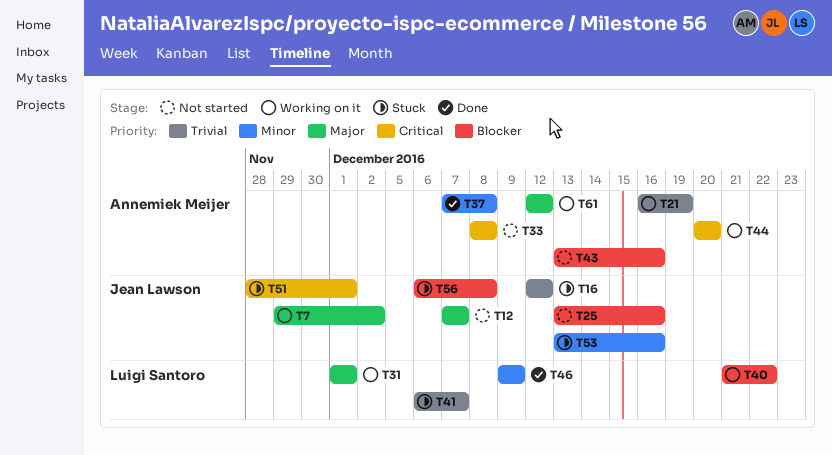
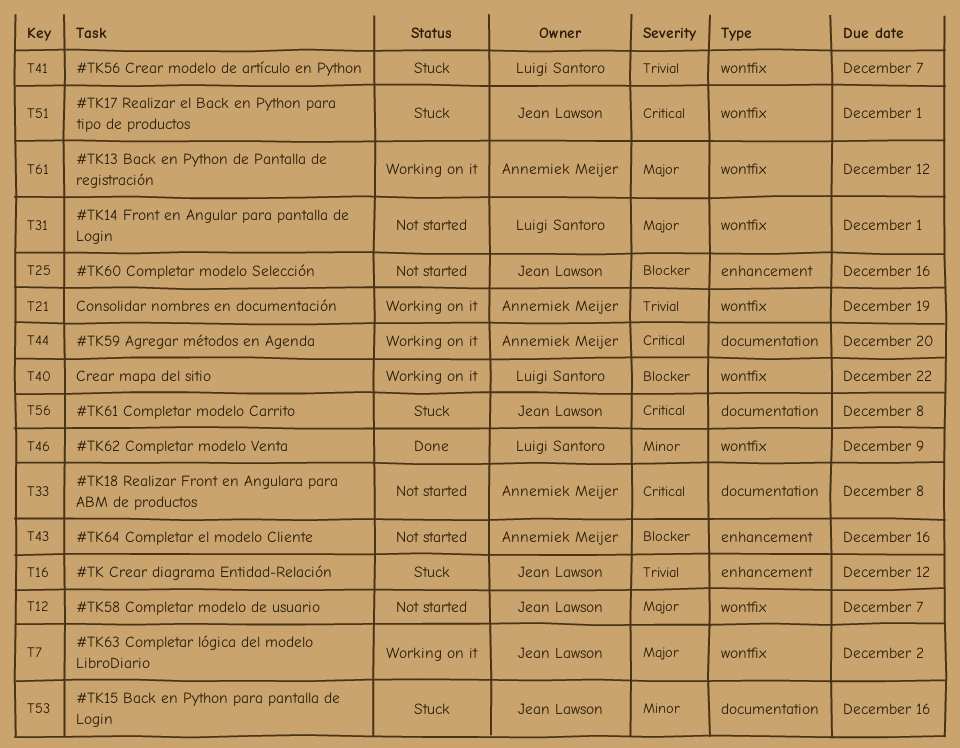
T31, status: Working on it -> Not started
T37: present -> none
T56, priority: Blocker -> Critical

